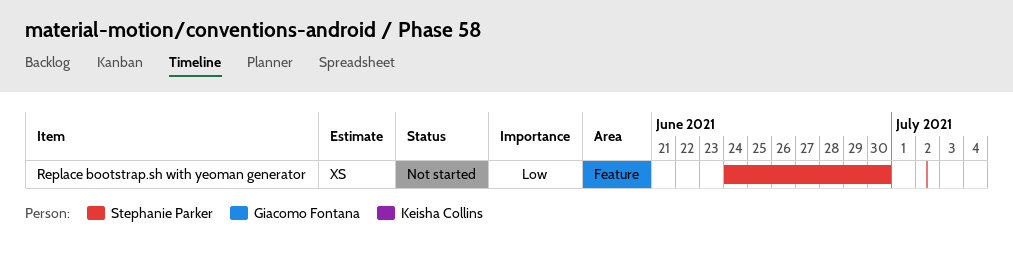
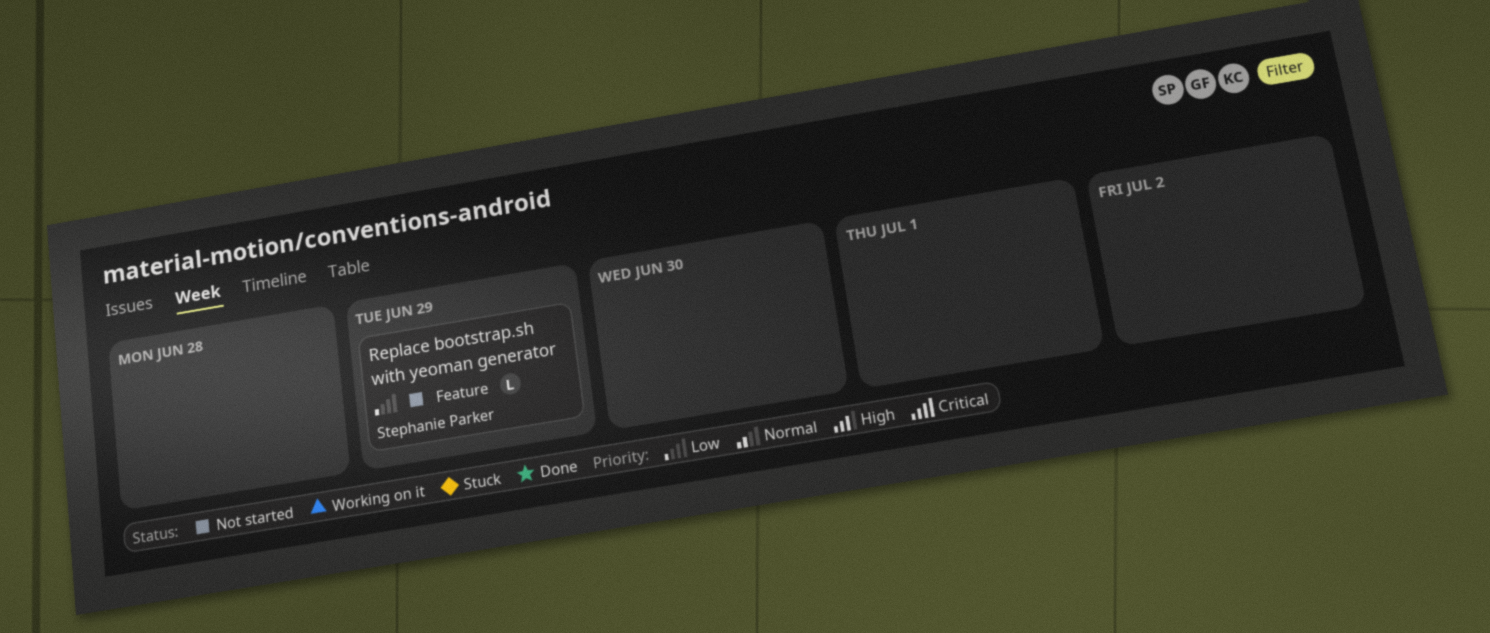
Replace bootstrap.sh with yeoman generator, estimate: XS -> L
Replace bootstrap.sh with yeoman generator, due: Jun 30 -> Jun 29

